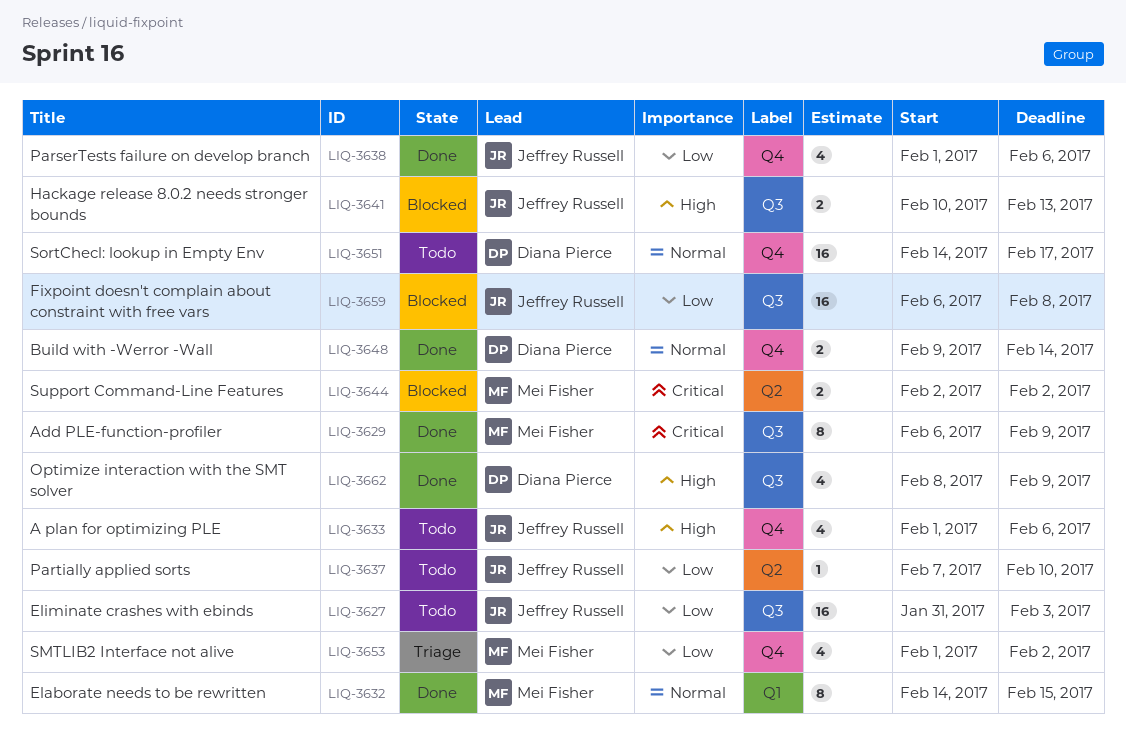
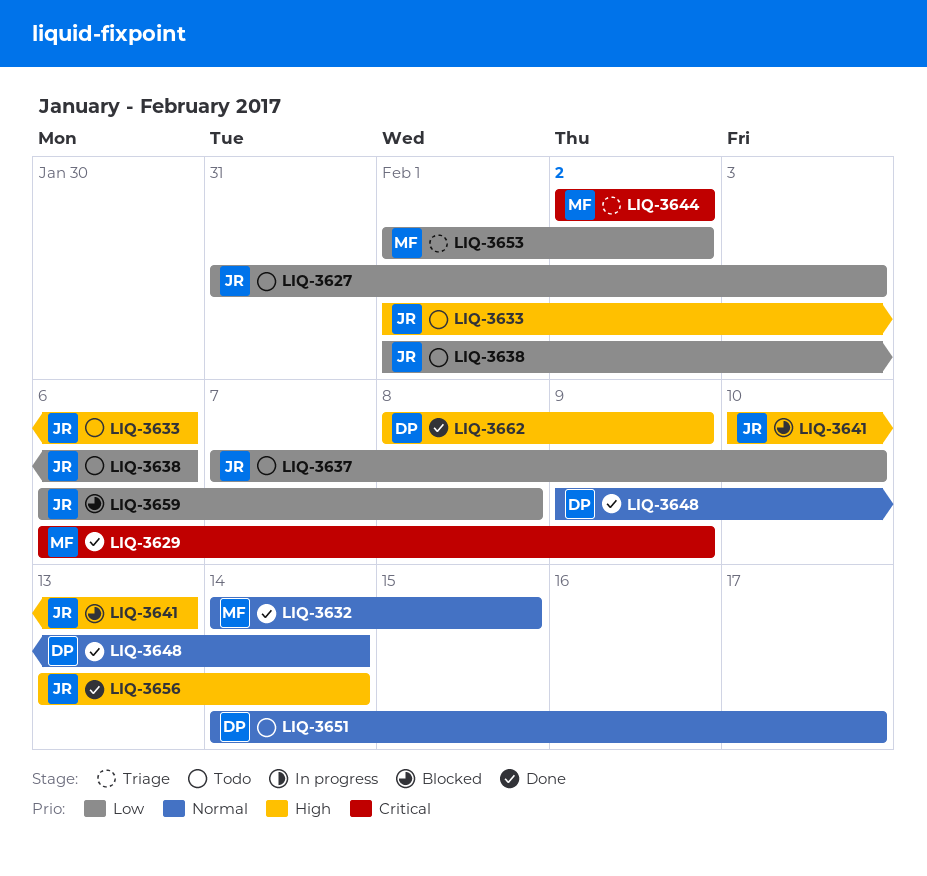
LIQ-3638, status: Done -> Todo
LIQ-3644, status: Blocked -> Triage
LIQ-3656: none -> present

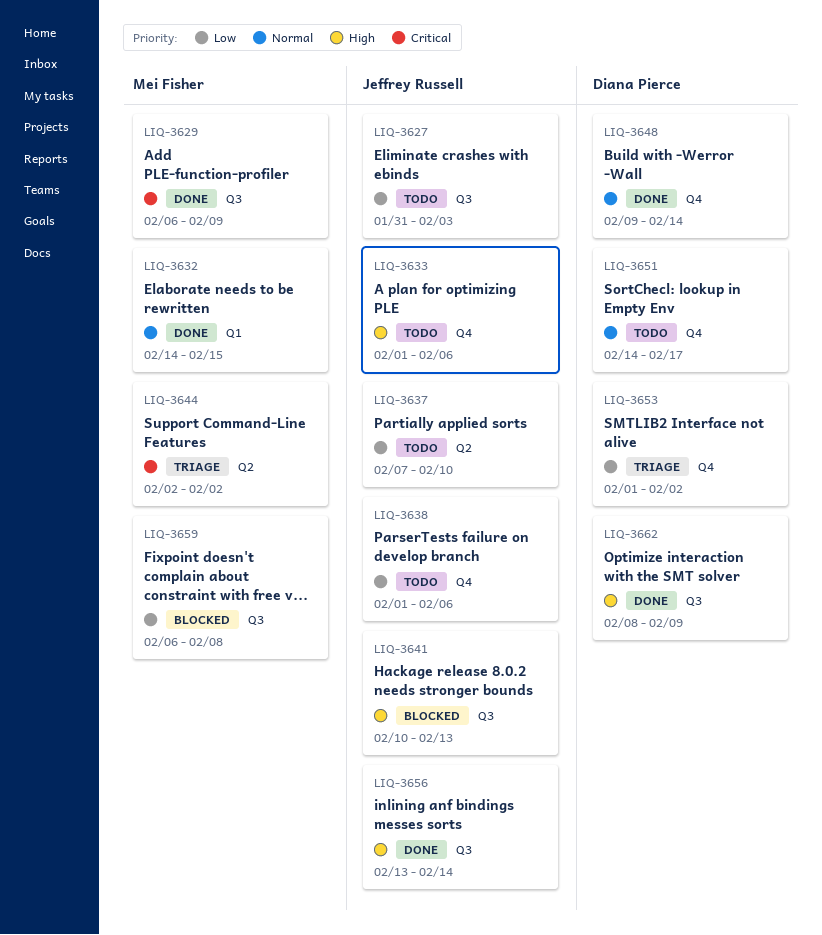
LIQ-3653, owner: Mei Fisher -> Diana Pierce
LIQ-3659, owner: Jeffrey Russell -> Mei Fisher

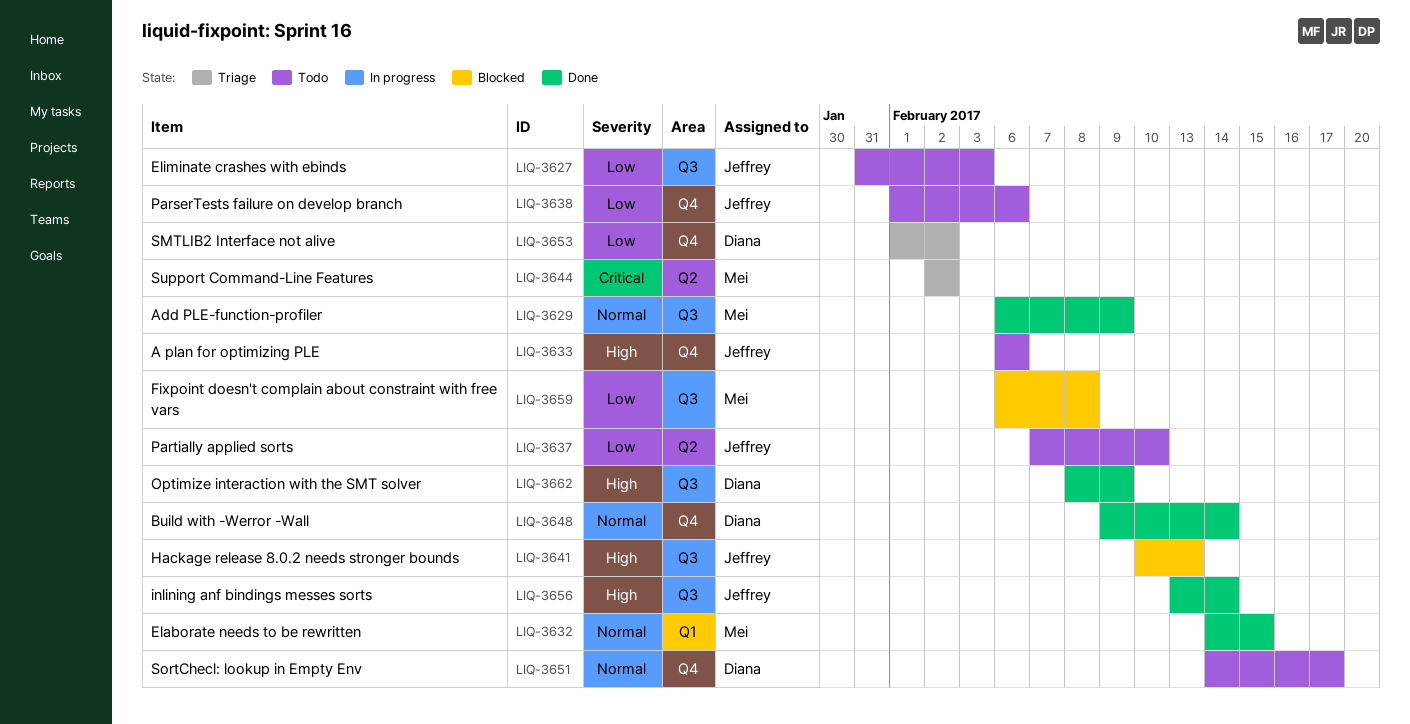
LIQ-3629, priority: Critical -> Normal
LIQ-3633, start: Feb 1 -> Feb 6

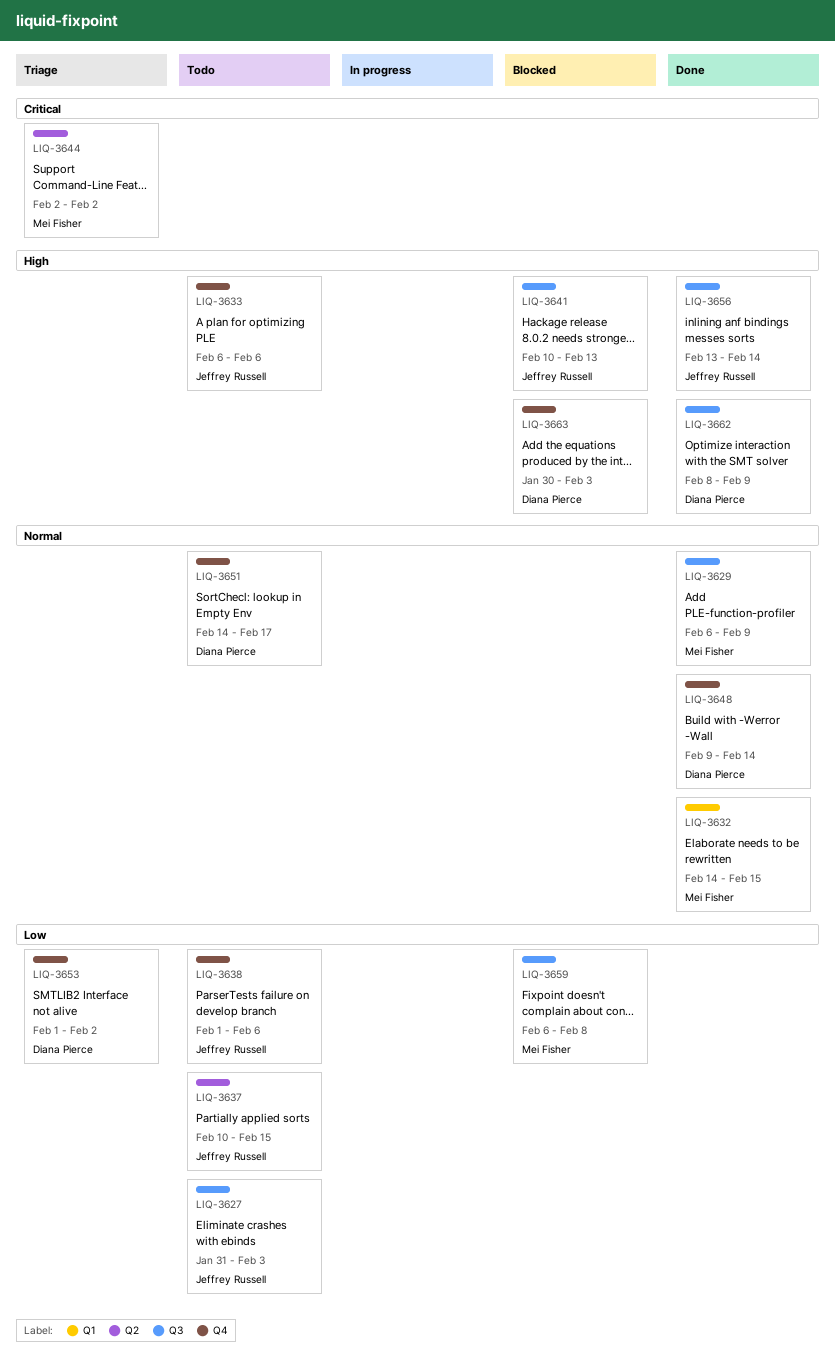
LIQ-3637, start: Feb 7 -> Feb 10
LIQ-3637, due: Feb 10 -> Feb 15
LIQ-3663: none -> present

